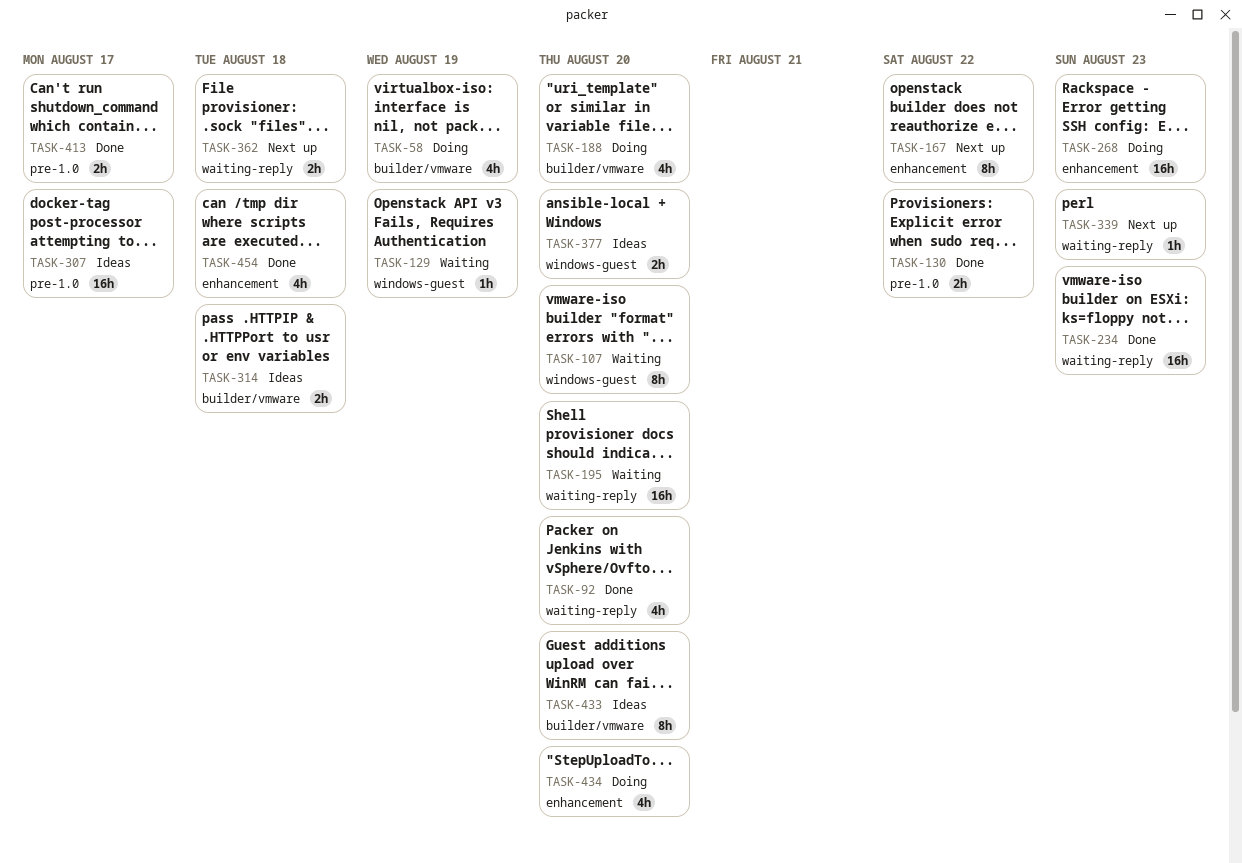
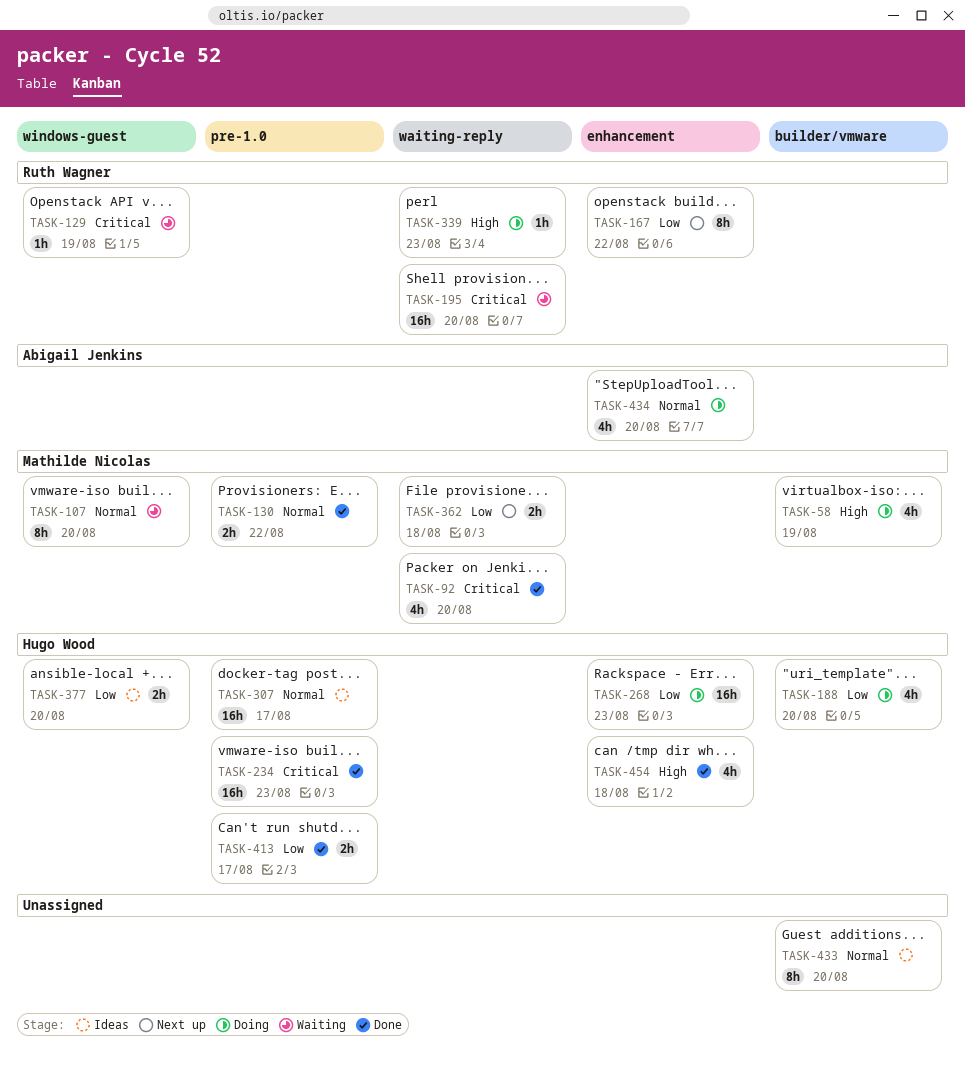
TASK-234, label: waiting-reply -> pre-1.0
TASK-314: present -> none
TASK-339, status: Next up -> Doing

